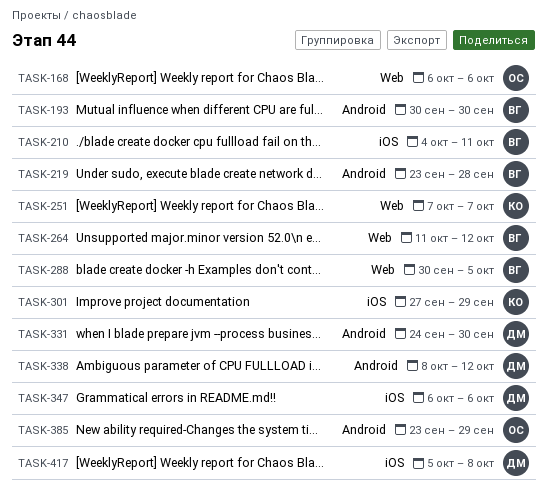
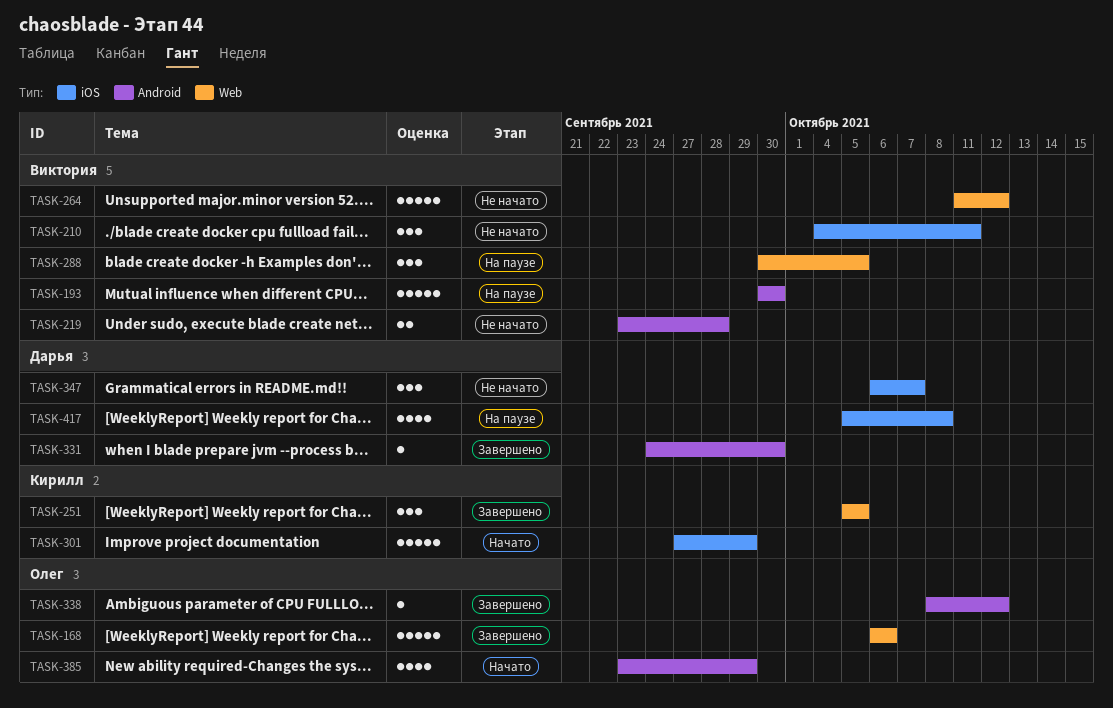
TASK-251, start: Oct 7 -> Oct 5
TASK-251, due: Oct 7 -> Oct 5
TASK-338, owner: Дарья -> Олег
TASK-347, due: Oct 6 -> Oct 7

